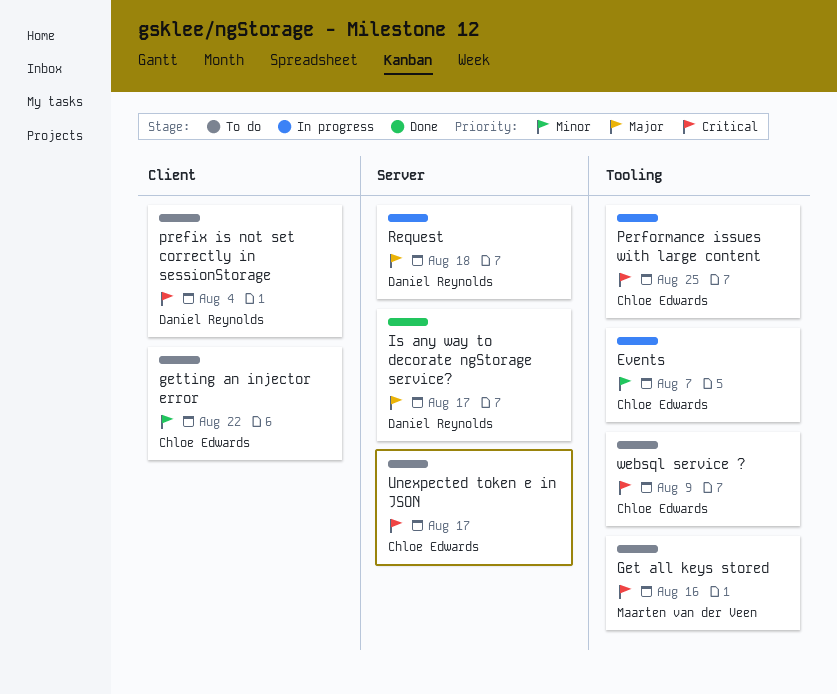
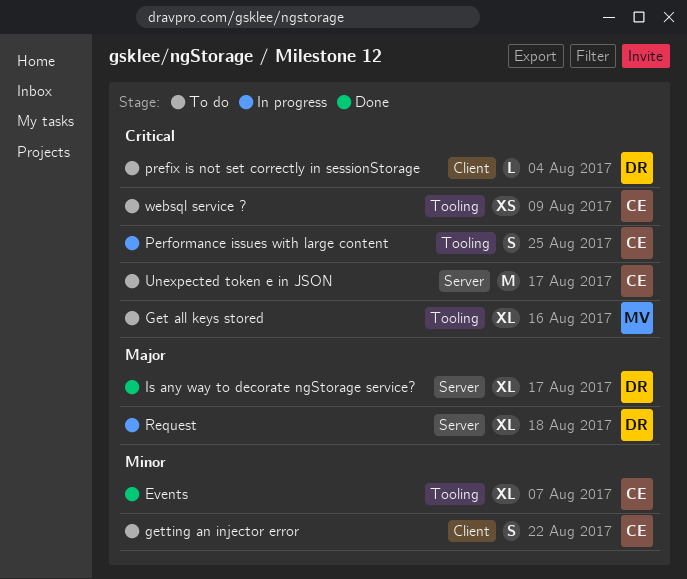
Events, status: In progress -> Done

